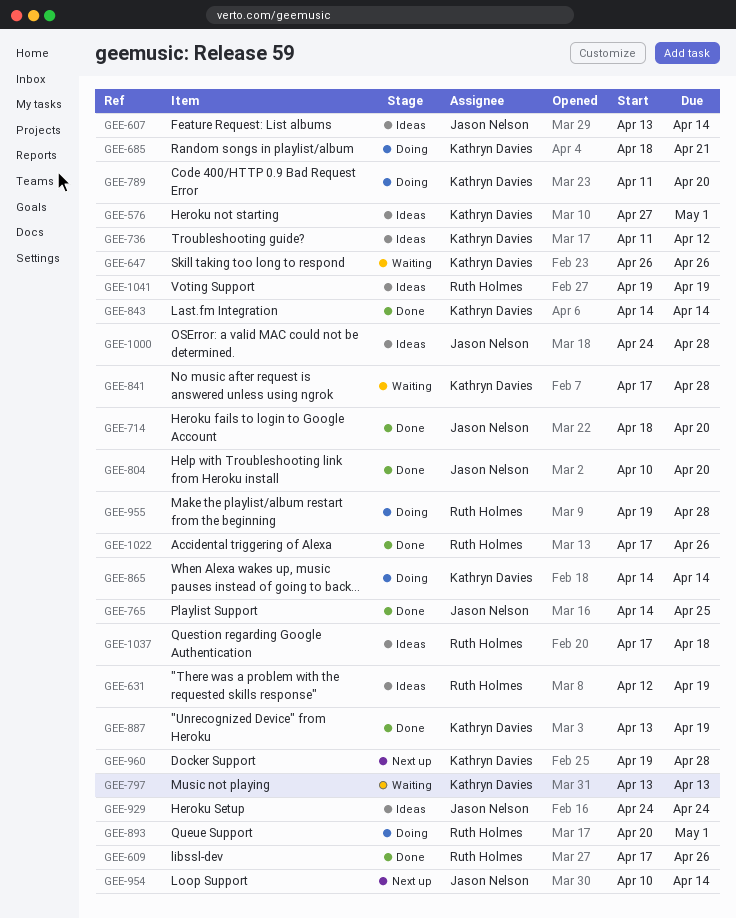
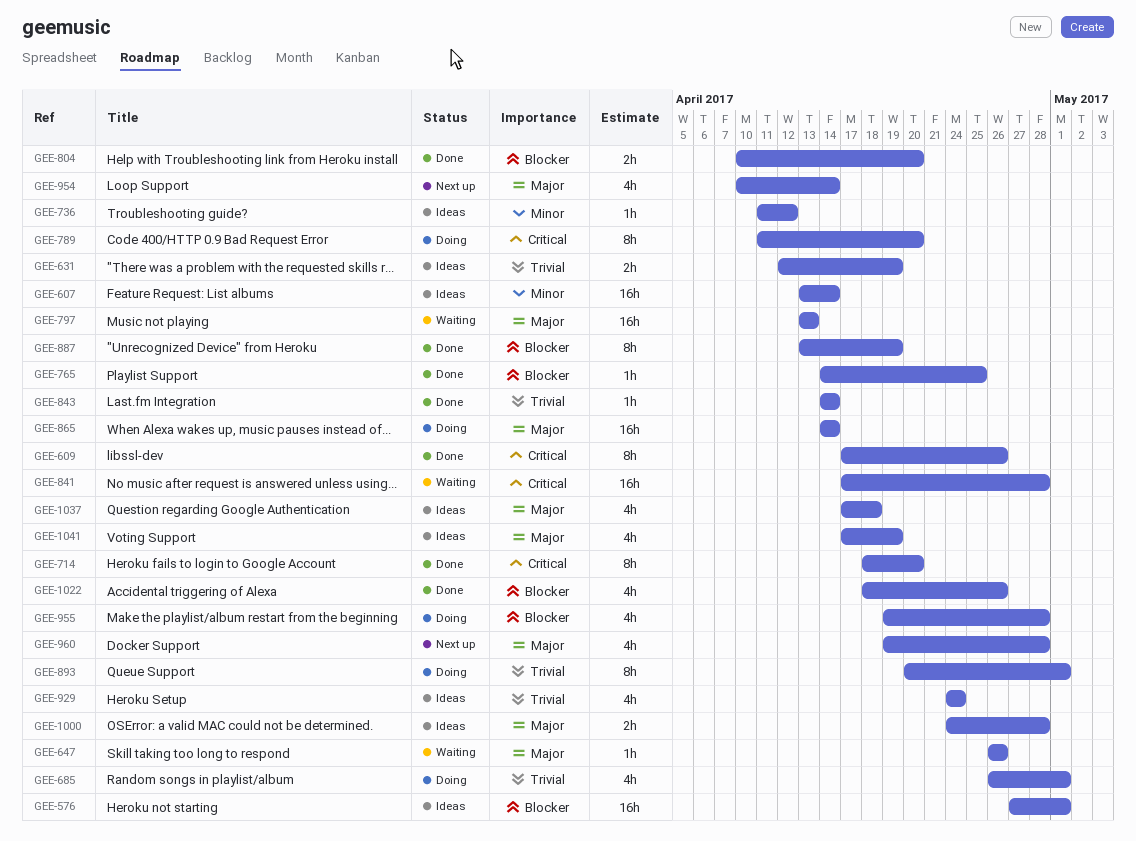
GEE-685, start: Apr 18 -> Apr 26
GEE-685, due: Apr 21 -> May 1
GEE-1022, start: Apr 17 -> Apr 18
GEE-1041, start: Apr 19 -> Apr 17

